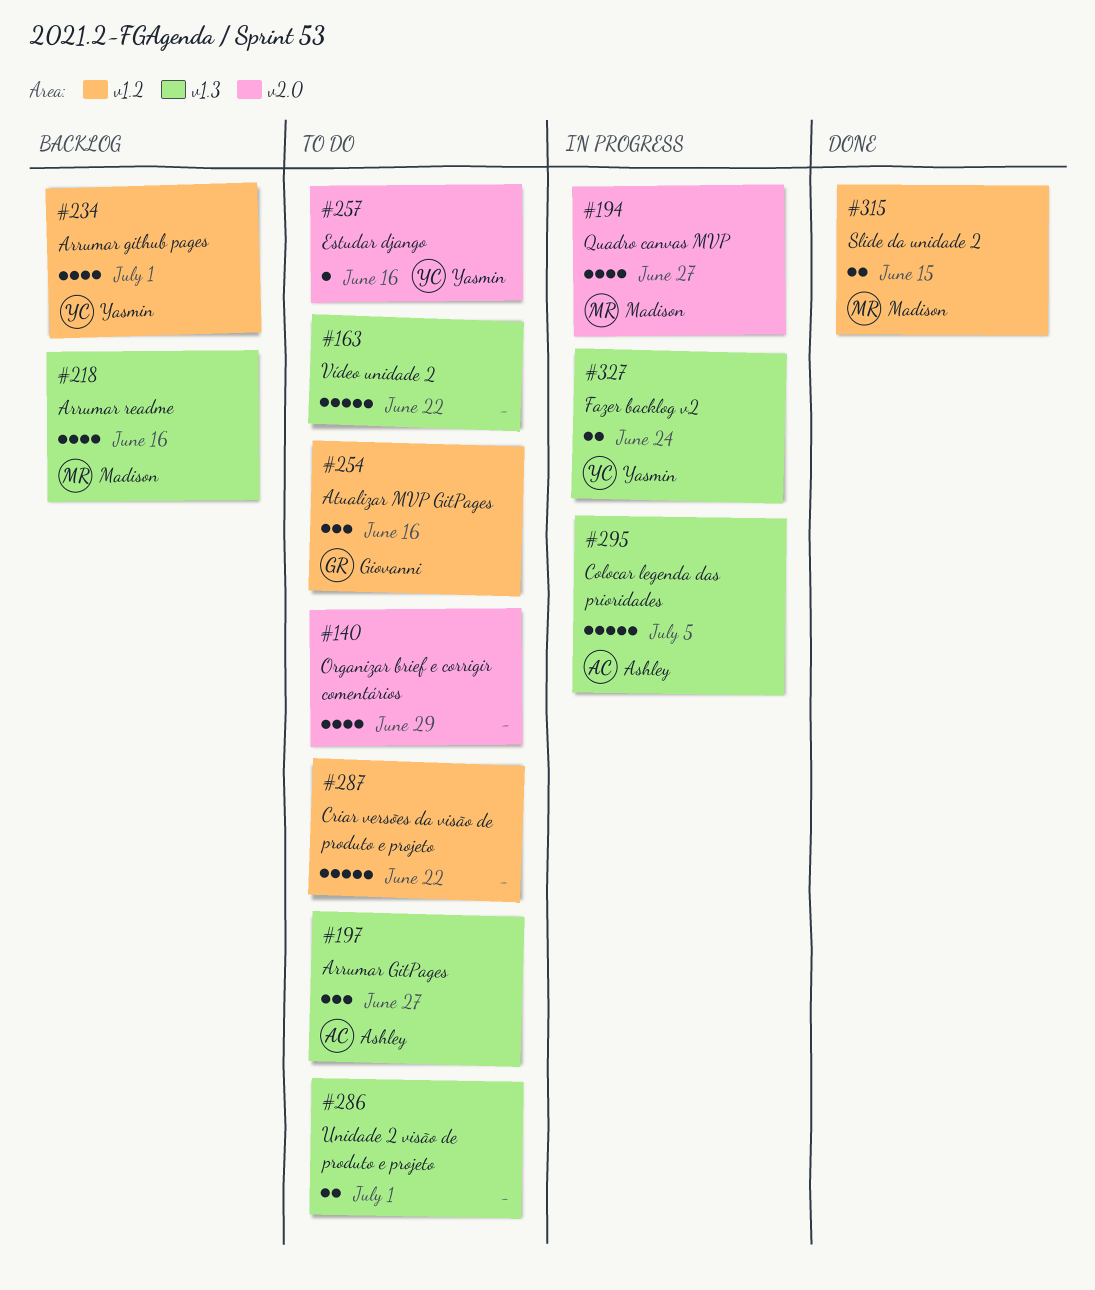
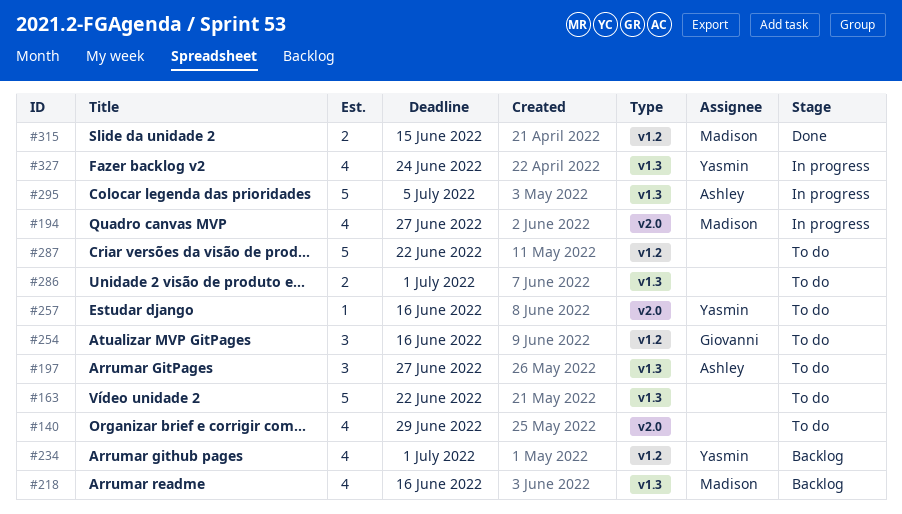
#327, estimate: 2 -> 4

